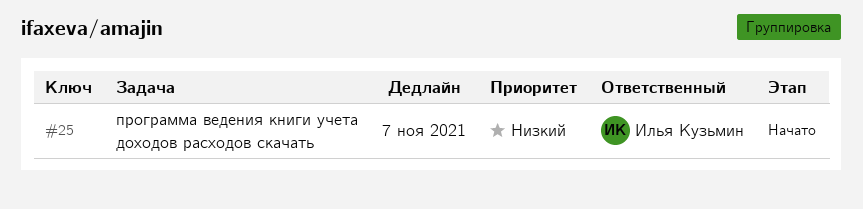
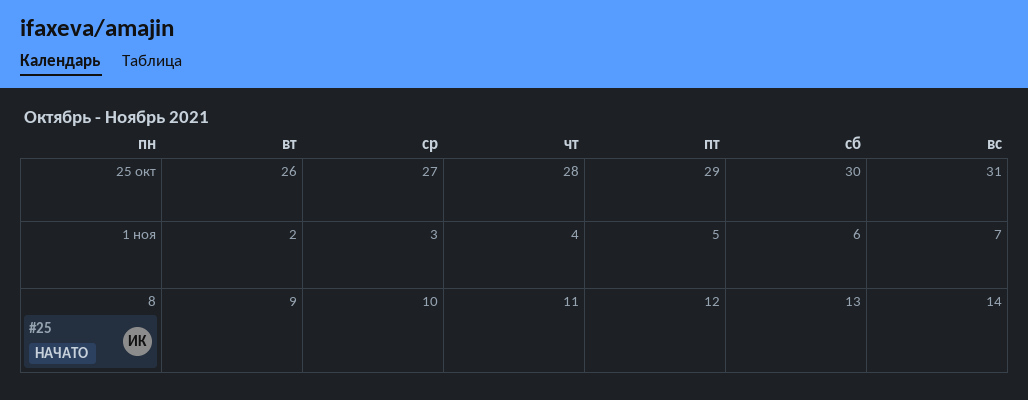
#25, due: Nov 7 -> Nov 8

